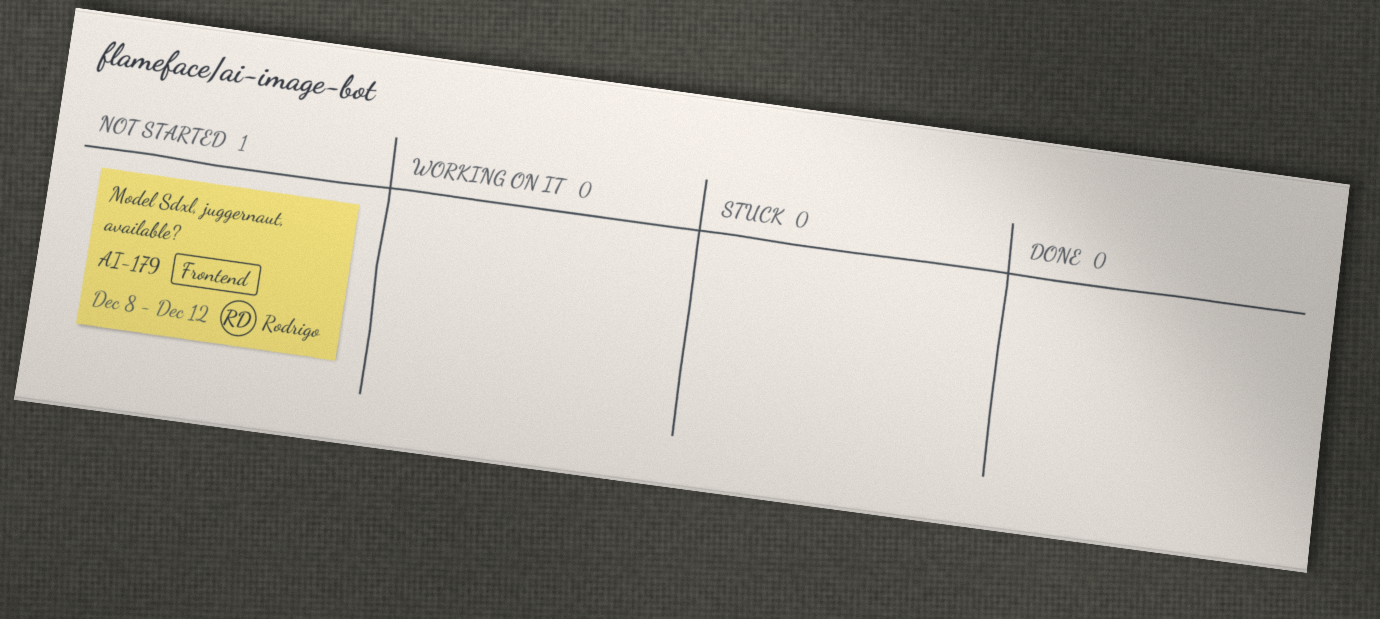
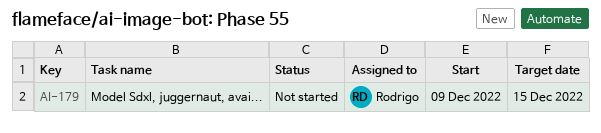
AI-179, start: Dec 8 -> Dec 9
AI-179, due: Dec 12 -> Dec 15

